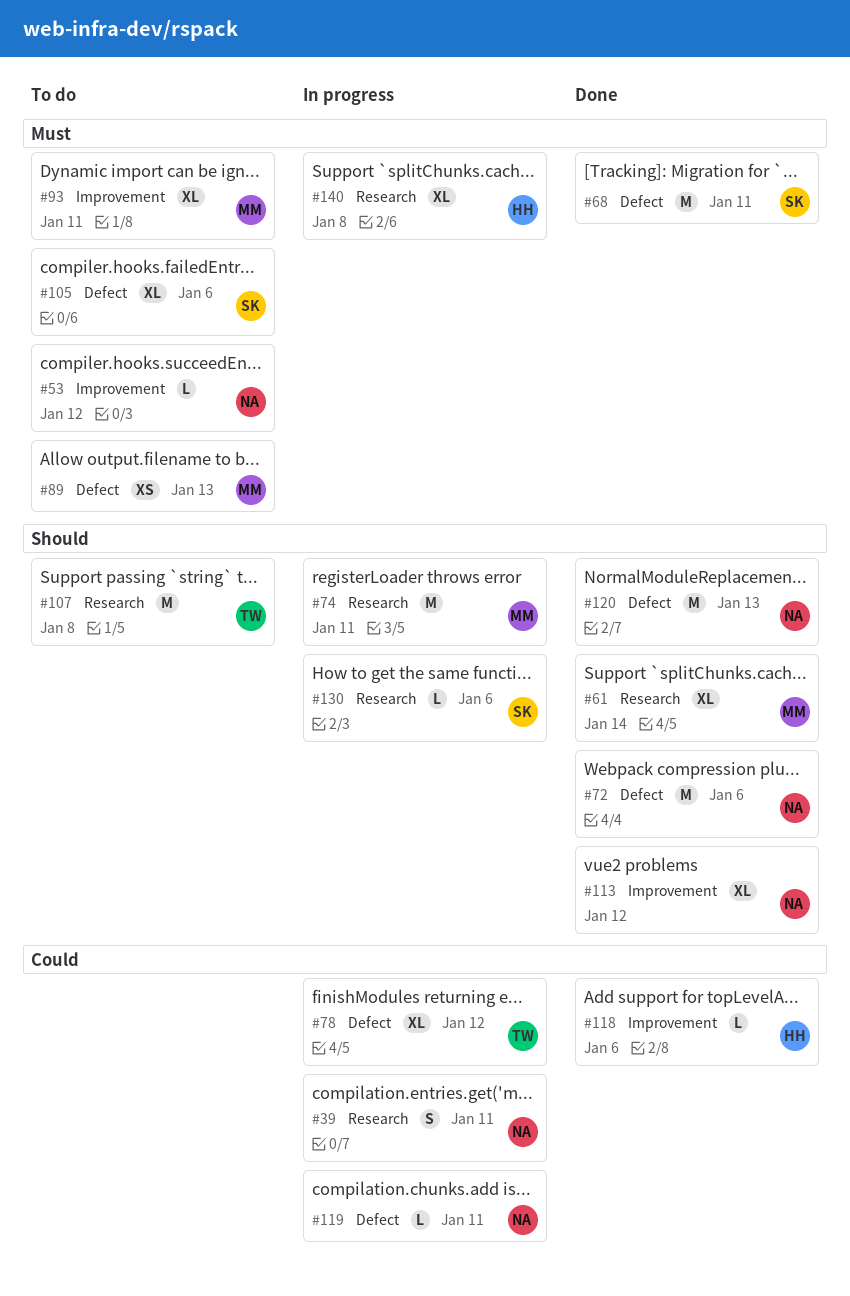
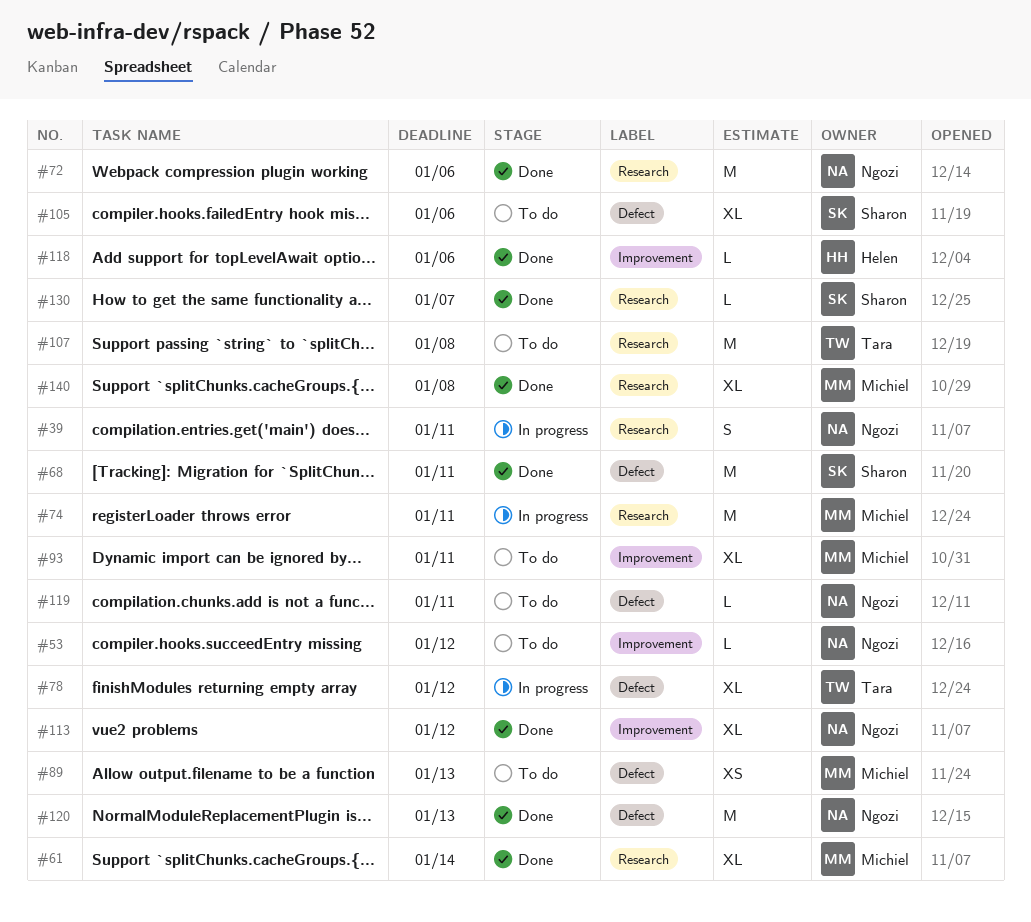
#72, label: Defect -> Research
#119, status: In progress -> To do
#130, status: In progress -> Done
#130, due: Jan 6 -> Jan 7
#140, status: In progress -> Done
#140, owner: Helen -> Michiel

